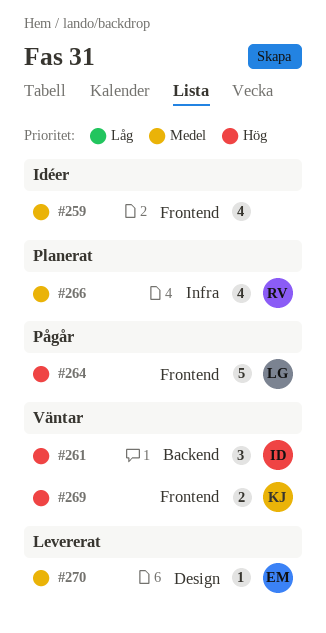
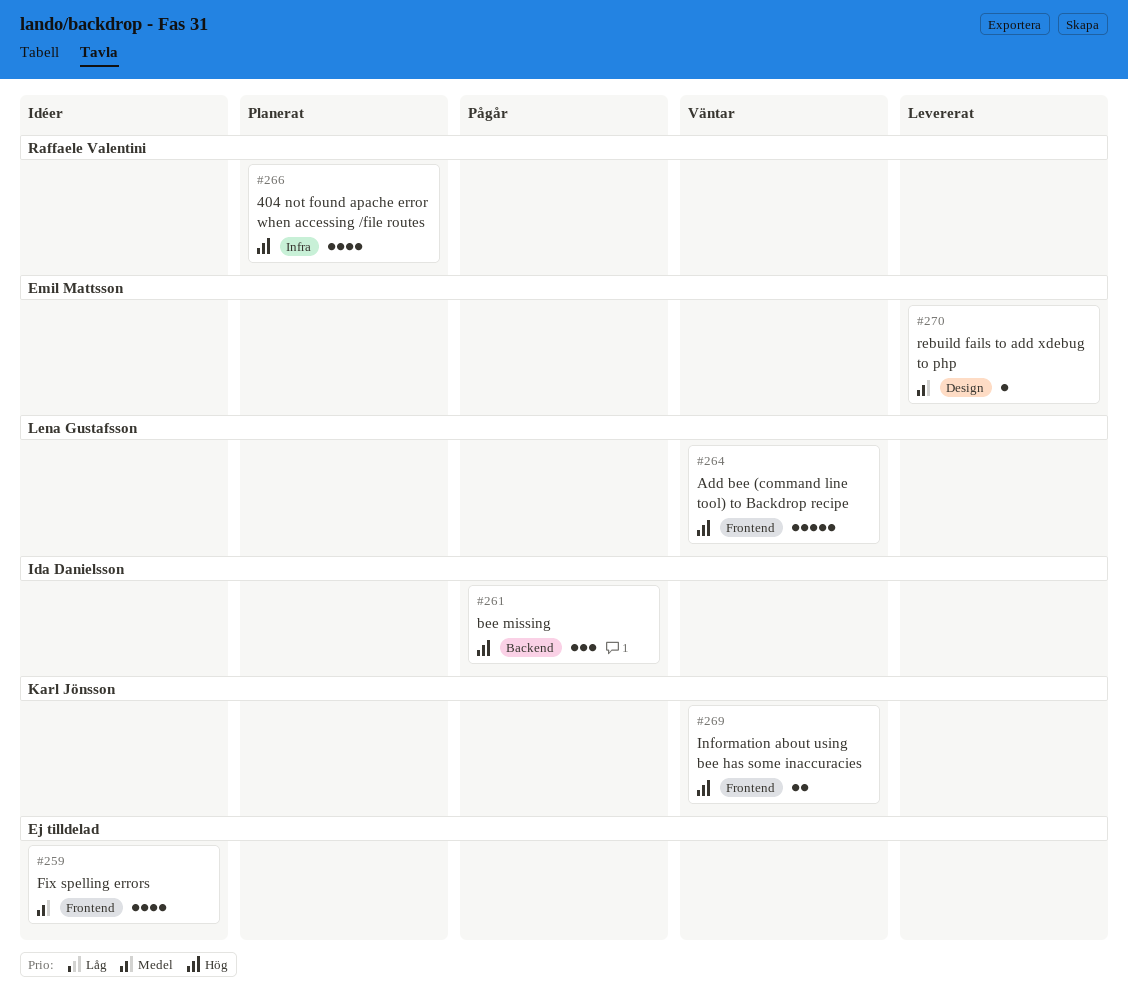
#261, status: Väntar -> Pågår
#264, status: Pågår -> Väntar
#266, priority: Medel -> Hög

